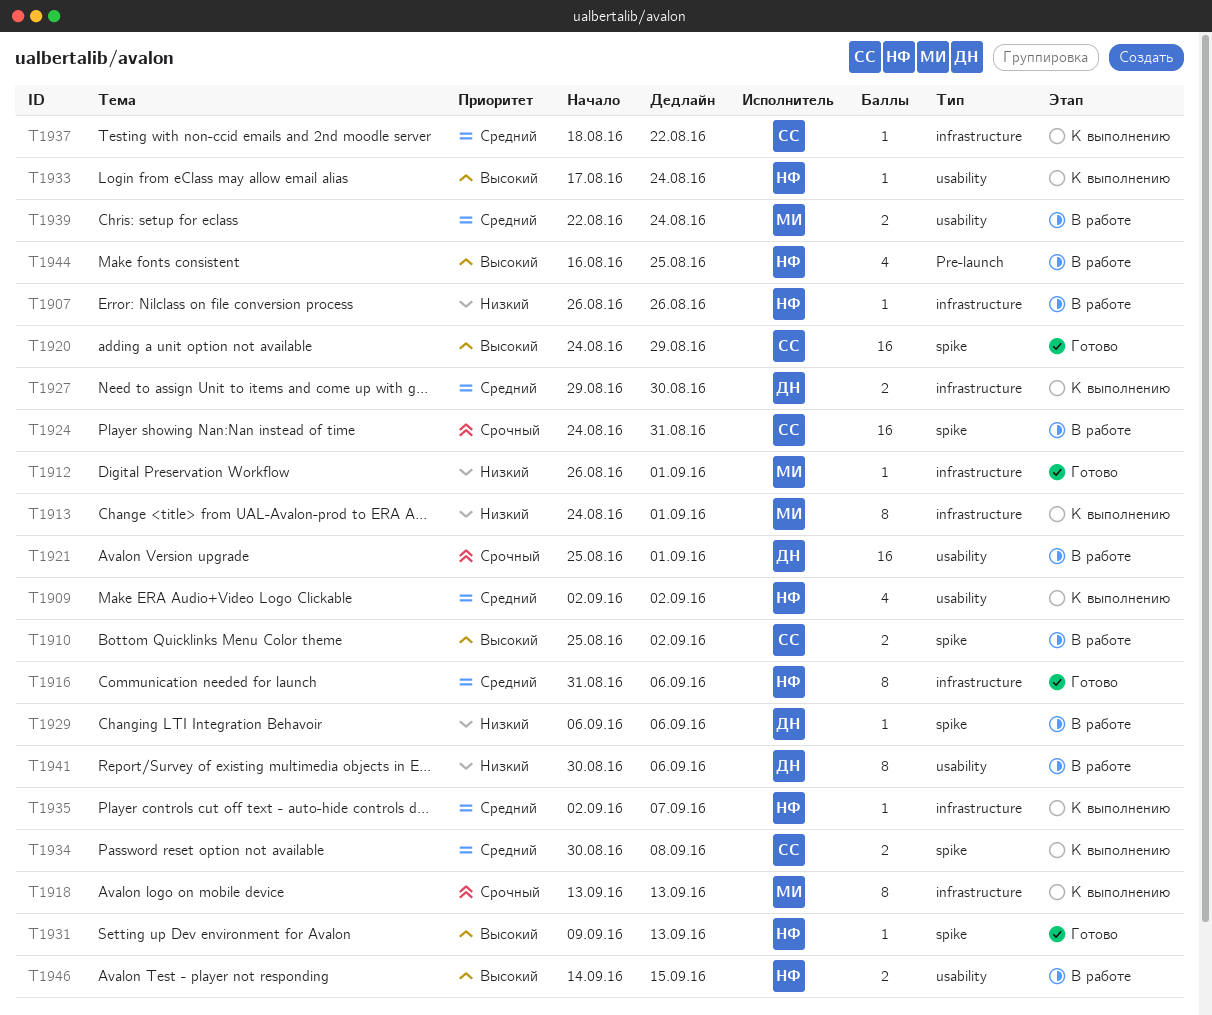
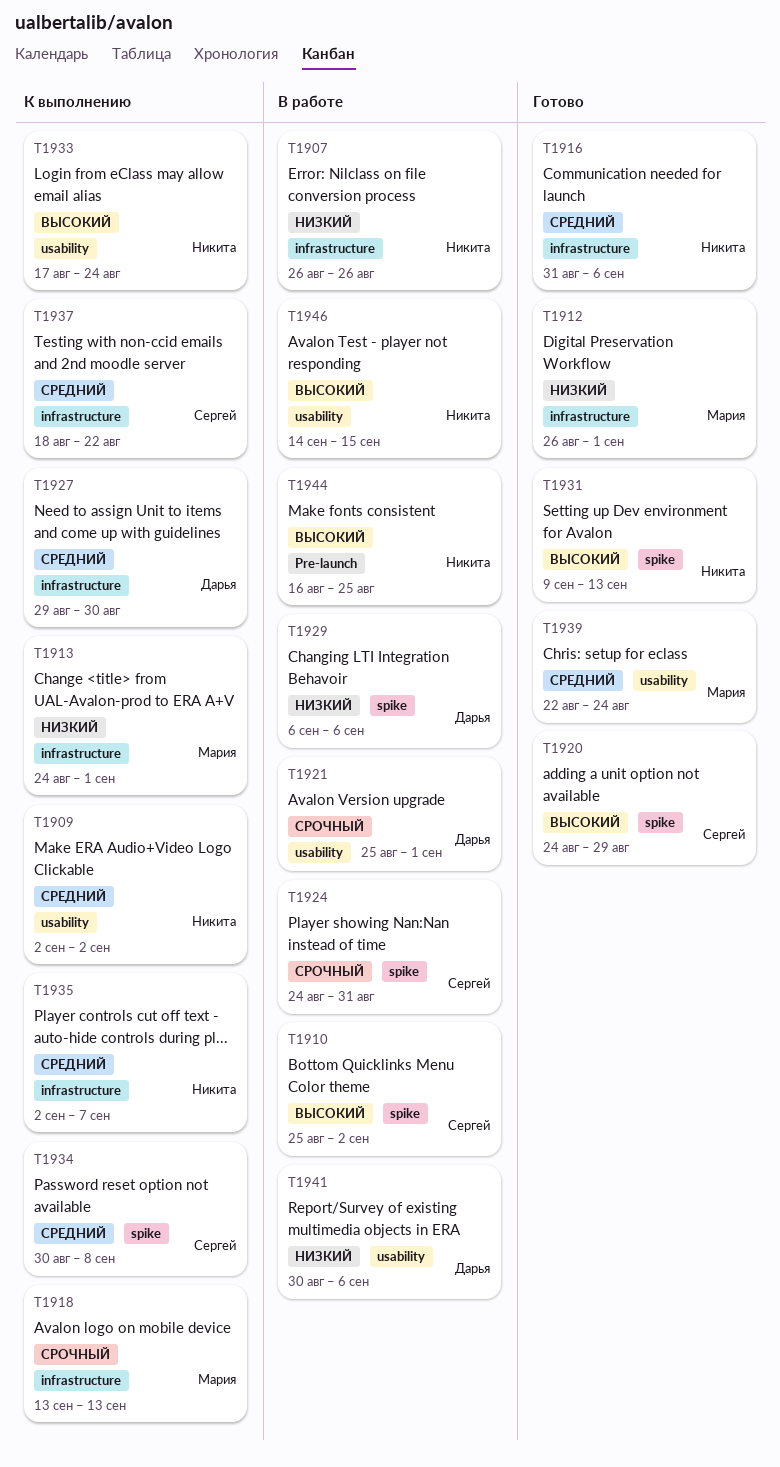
T1939, status: В работе -> Готово

